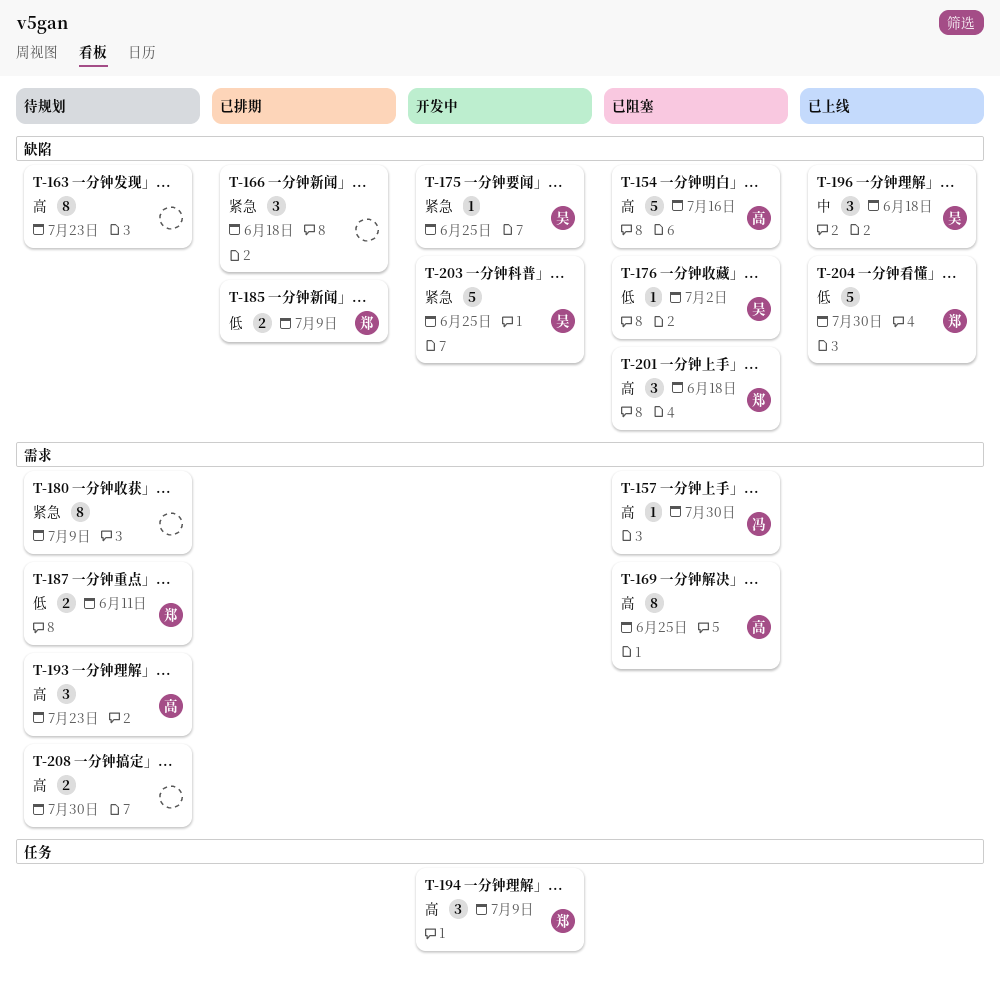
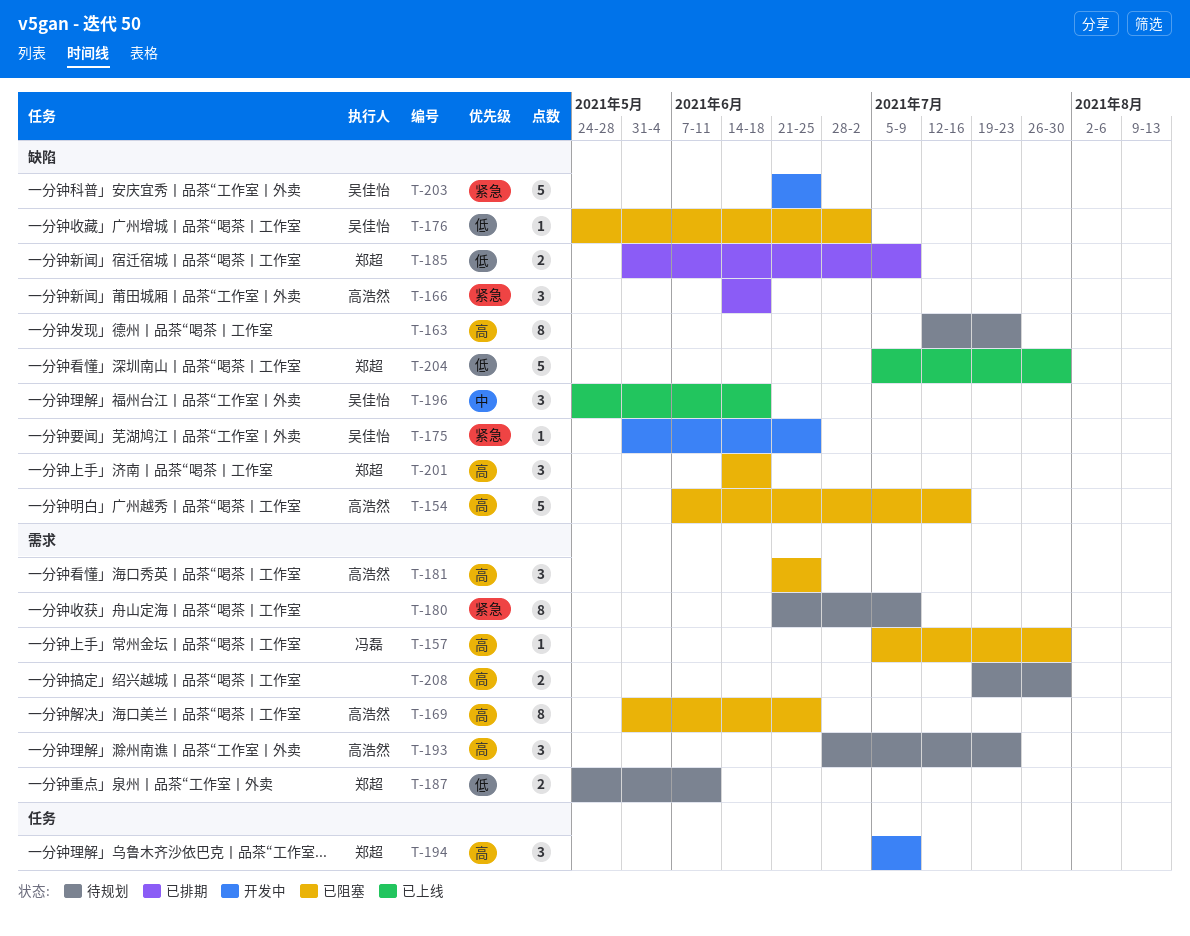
T-166, owner: none -> 高浩然
T-181: none -> present

